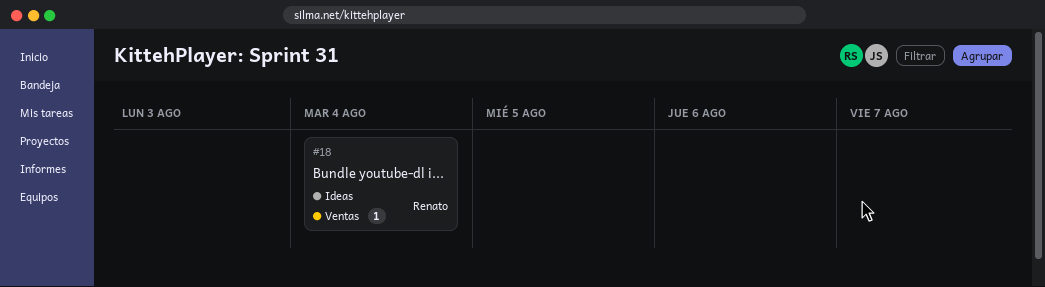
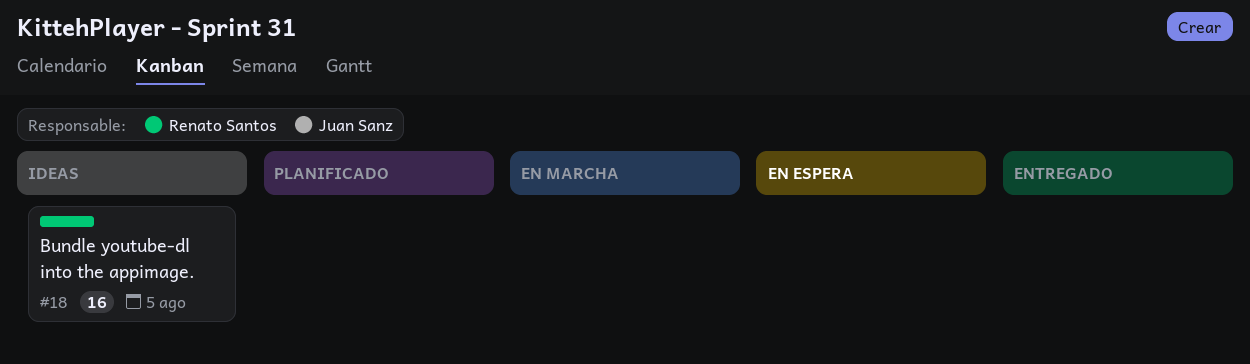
#18, estimate: 1 -> 16
#18, due: Aug 4 -> Aug 5

